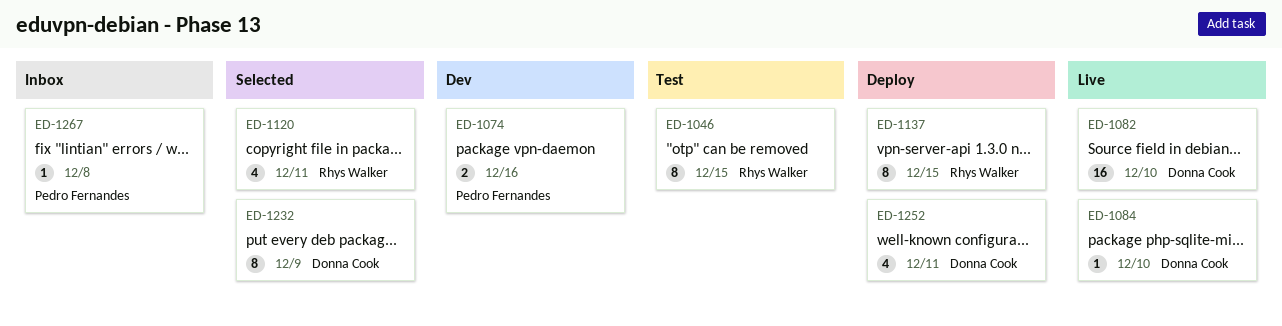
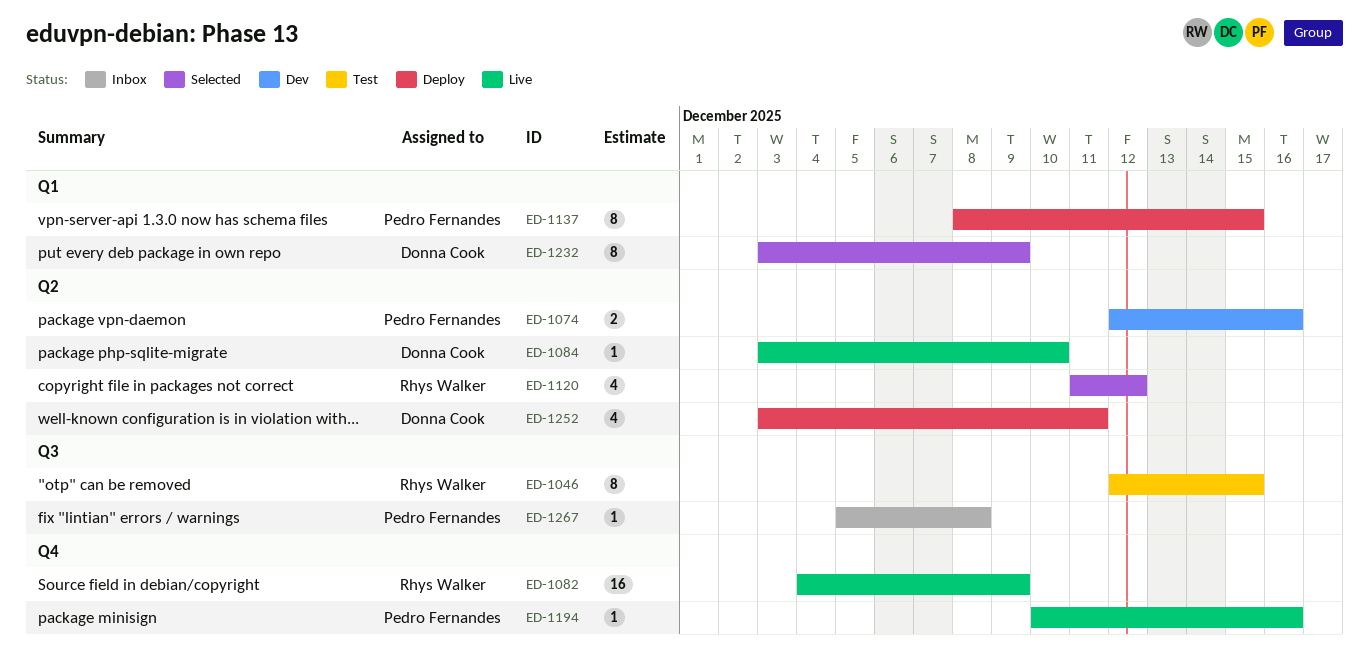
ED-1082, owner: Donna Cook -> Rhys Walker
ED-1082, due: Dec 10 -> Dec 9
ED-1120, due: Dec 11 -> Dec 12
ED-1137, owner: Rhys Walker -> Pedro Fernandes
ED-1194: none -> present

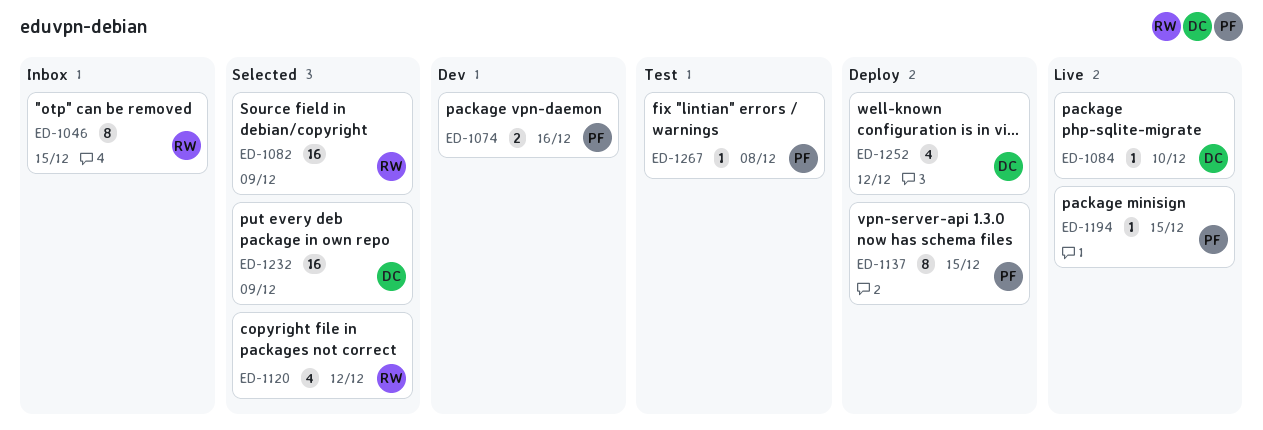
ED-1046, status: Test -> Inbox
ED-1082, status: Live -> Selected
ED-1194, due: Dec 16 -> Dec 15
ED-1232, estimate: 8 -> 16
ED-1252, due: Dec 11 -> Dec 12
ED-1267, status: Inbox -> Test

